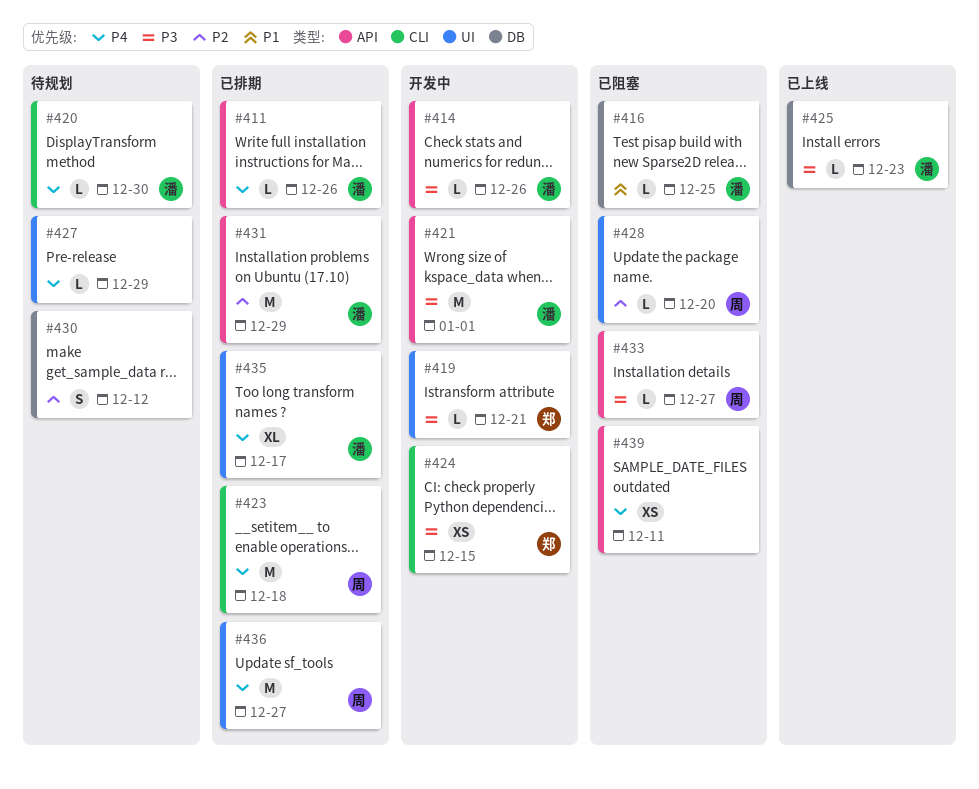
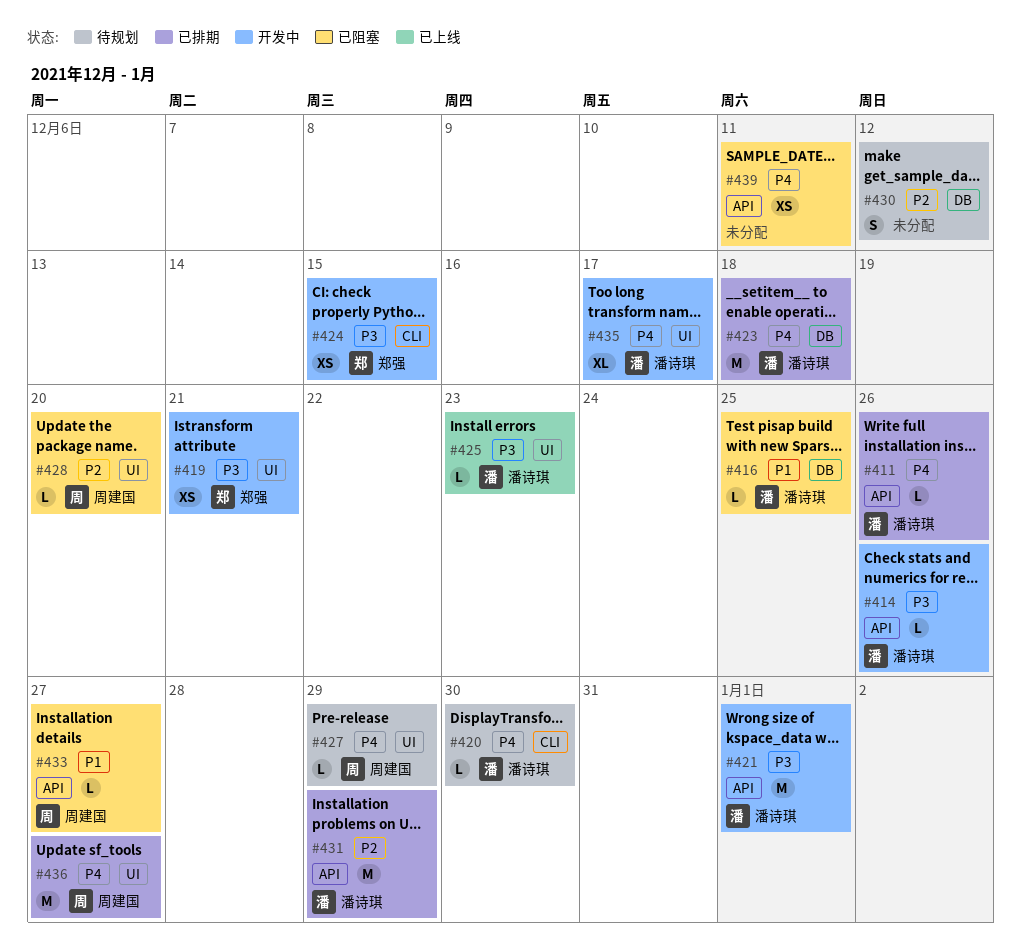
#419, estimate: L -> XS
#423, owner: 周建国 -> 潘诗琪
#423, label: CLI -> DB
#425, label: DB -> UI
#427, owner: none -> 周建国
#433, priority: P3 -> P1
#435, status: 已排期 -> 开发中

